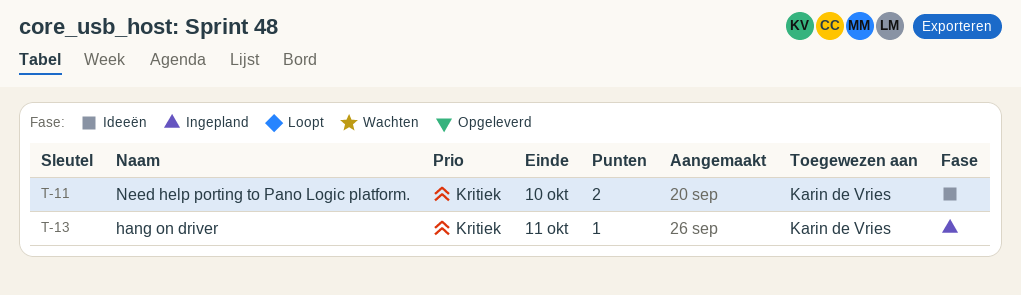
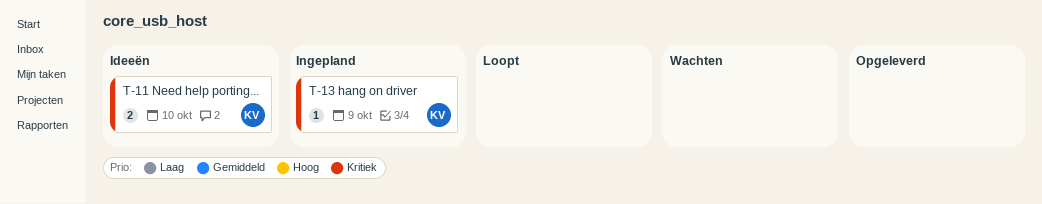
T-13, due: Oct 11 -> Oct 9

